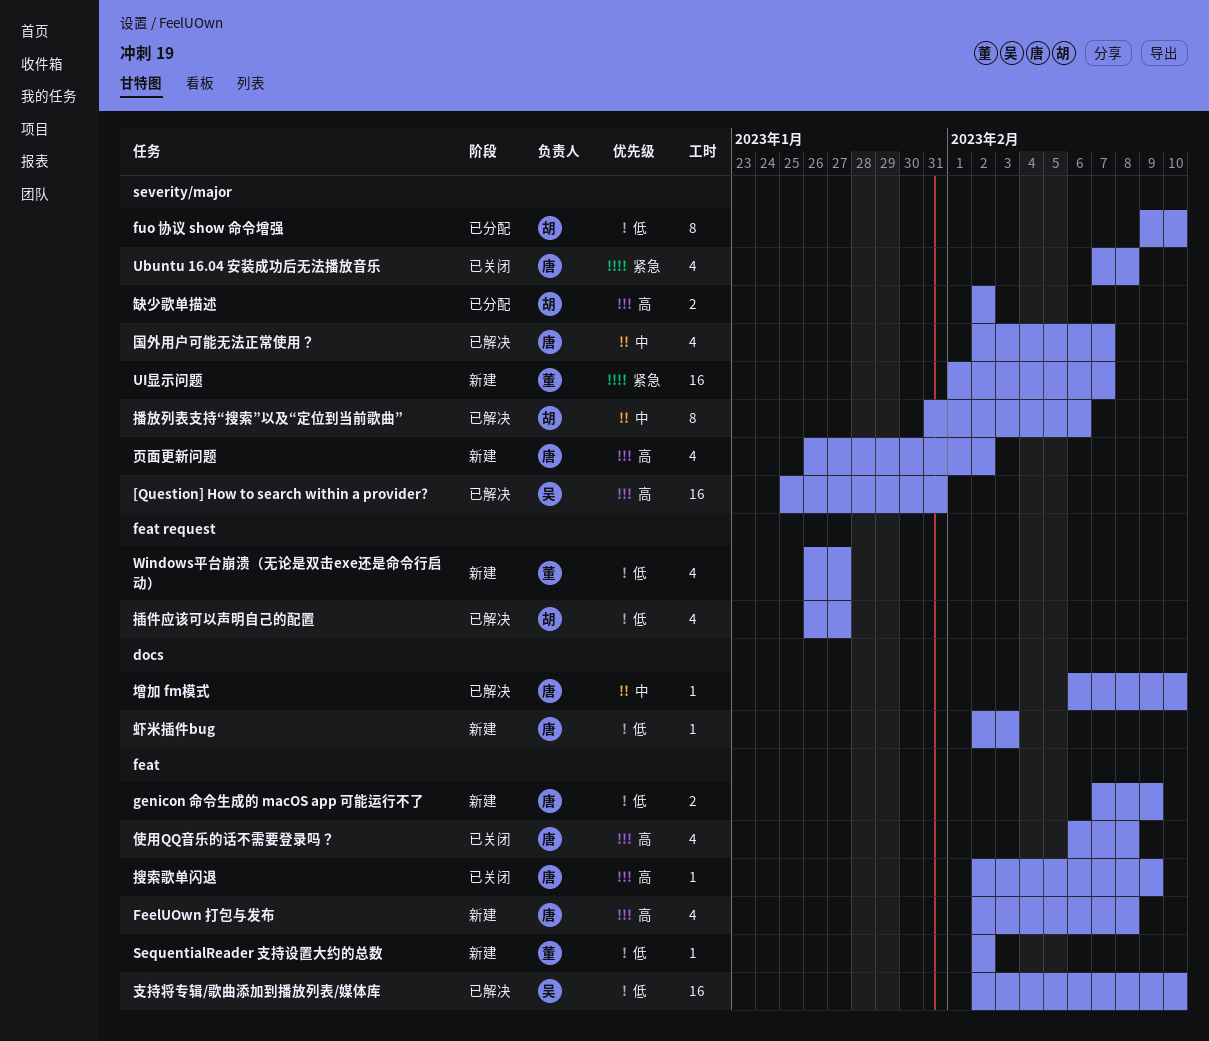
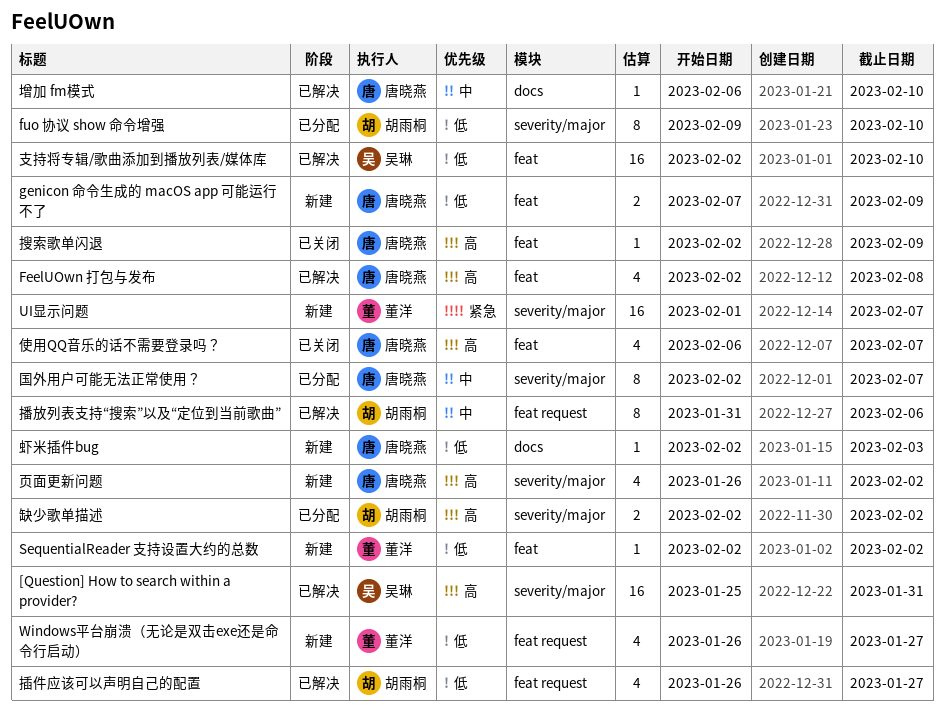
FeelUOwn 打包与发布, status: 新建 -> 已解决
Ubuntu 16.04 安装成功后无法播放音乐: present -> none
使用QQ音乐的话不需要登录吗？, due: Feb 8 -> Feb 7
国外用户可能无法正常使用？, status: 已解决 -> 已分配
国外用户可能无法正常使用？, estimate: 4 -> 8
播放列表支持“搜索”以及“定位到当前歌曲”, label: severity/major -> feat request

